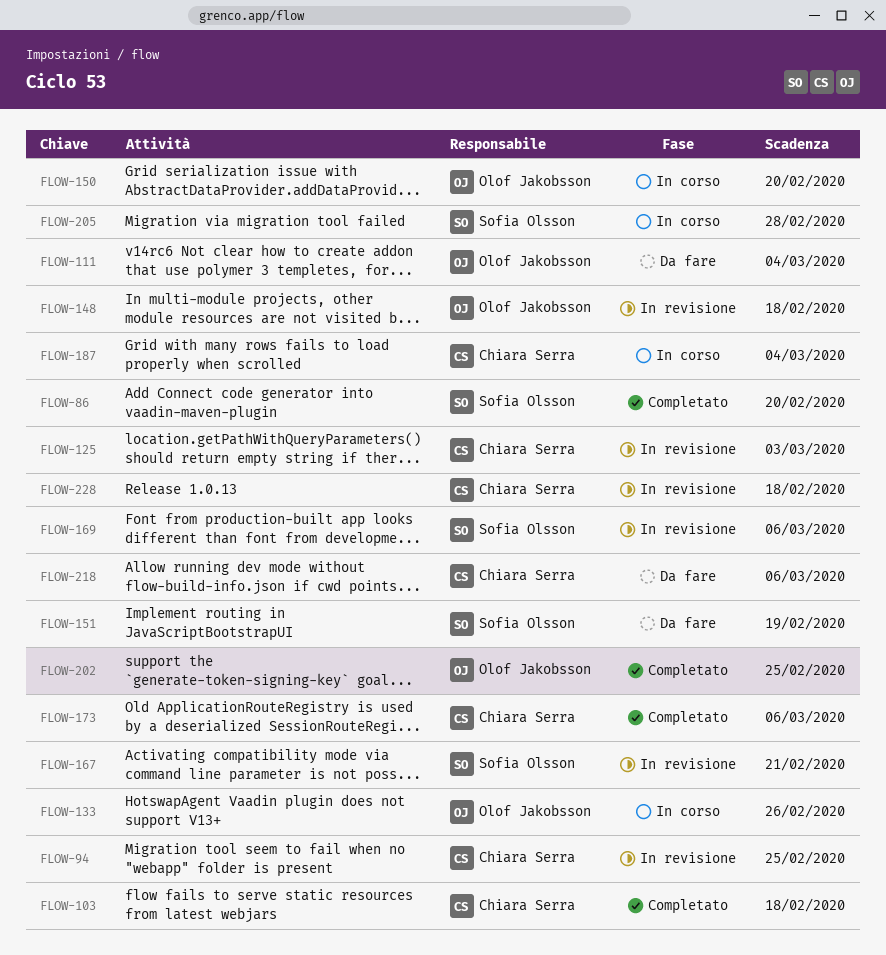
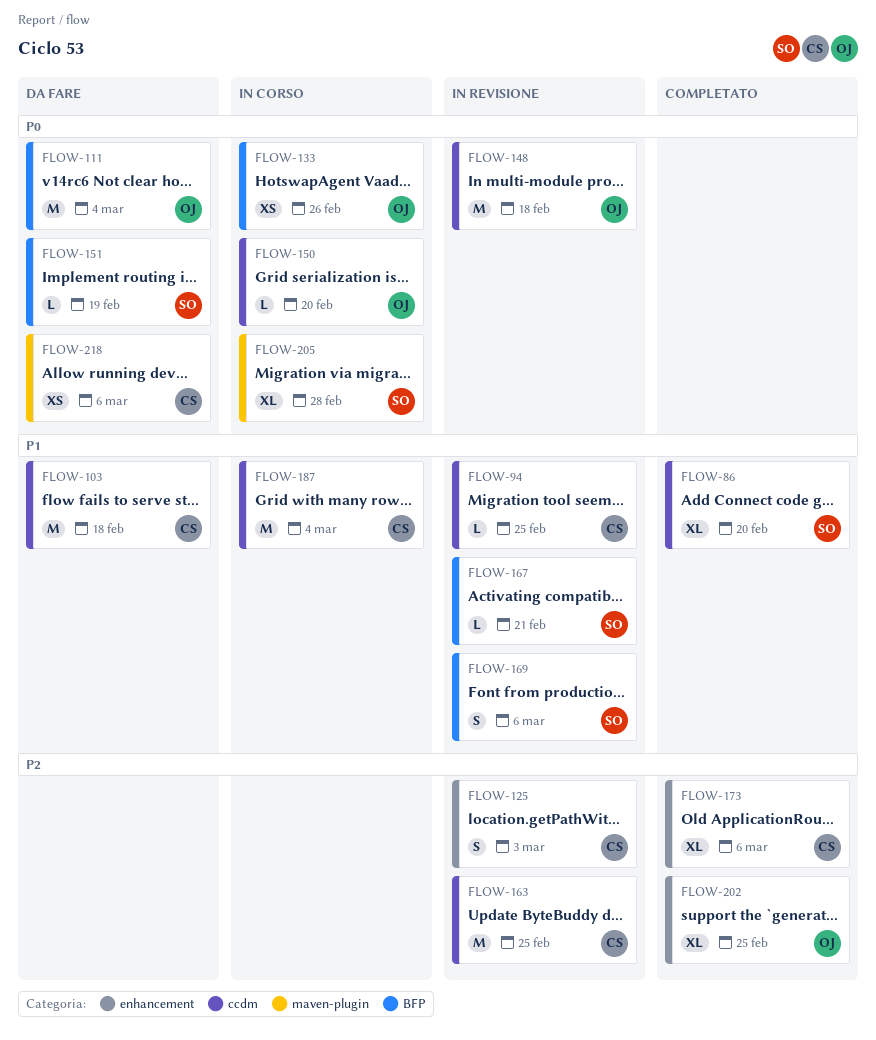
FLOW-103, status: Completato -> Da fare
FLOW-163: none -> present
FLOW-228: present -> none

